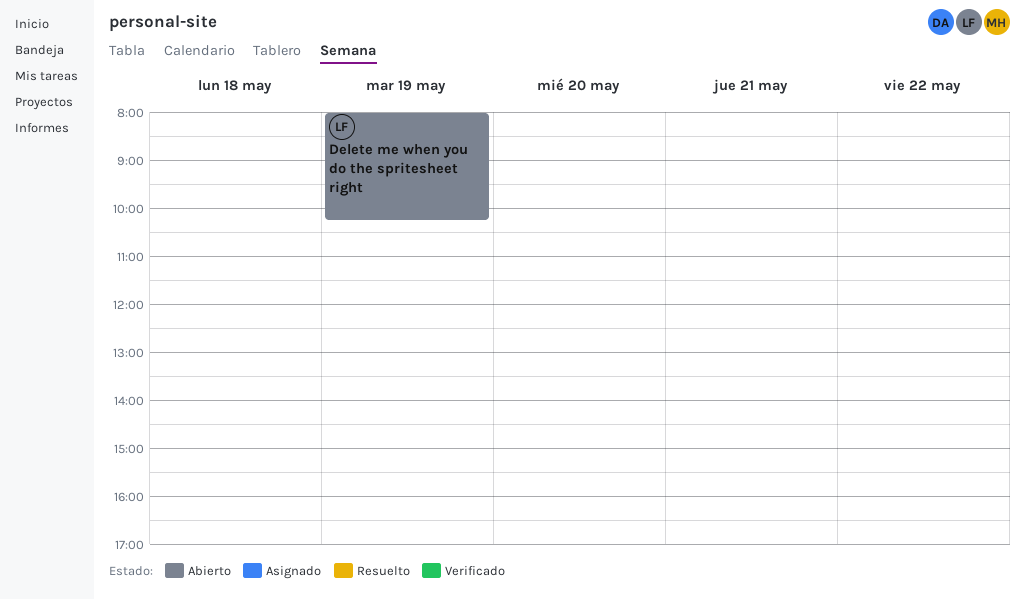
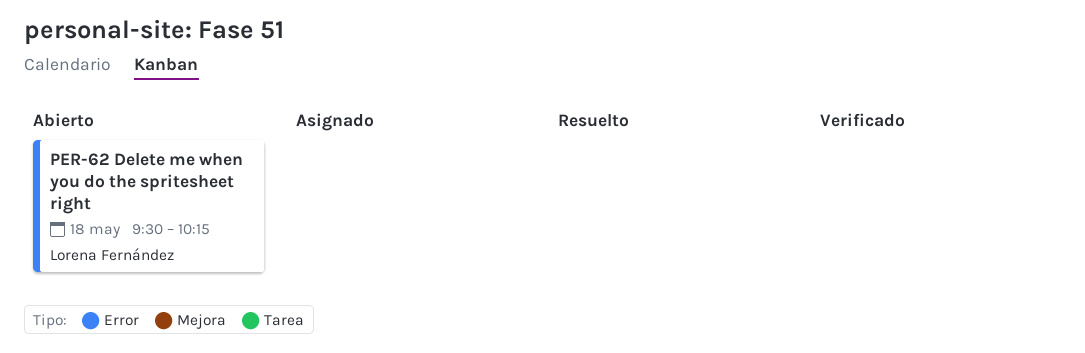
Delete me when you do the spritesheet right, day: May 19 -> May 18
Delete me when you do the spritesheet right, begins: 08:00 -> 09:30

